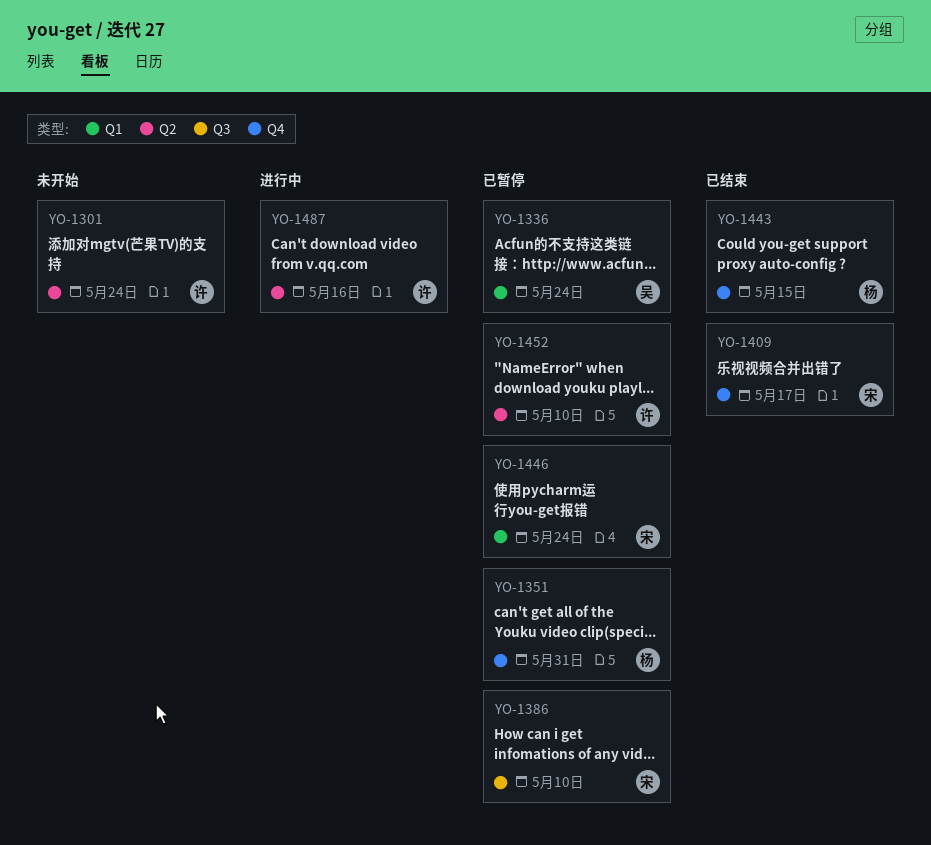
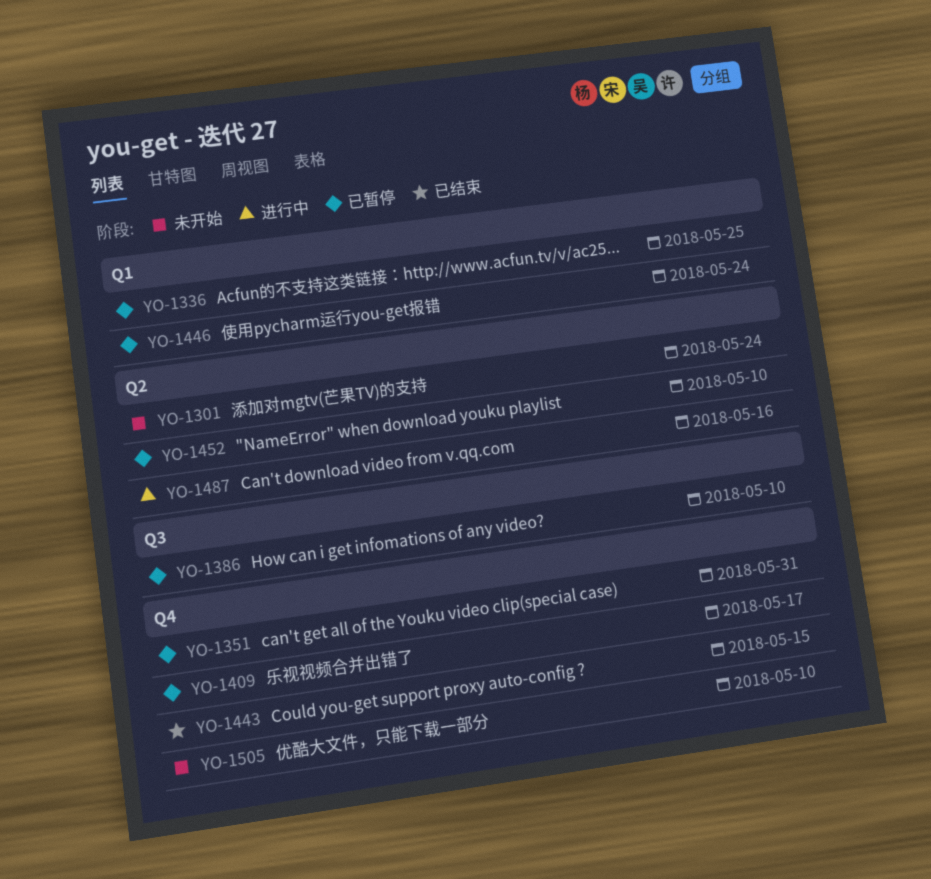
YO-1336, due: May 24 -> May 25
YO-1409, status: 已结束 -> 已暂停
YO-1505: none -> present

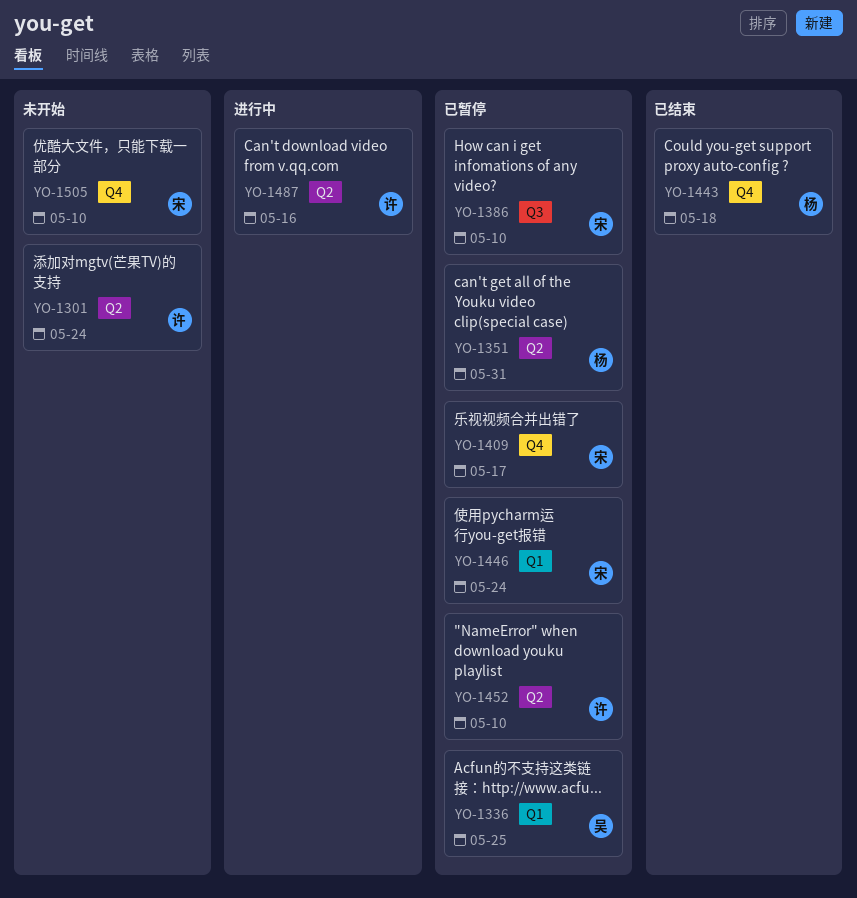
YO-1351, label: Q4 -> Q2
YO-1443, due: May 15 -> May 18

